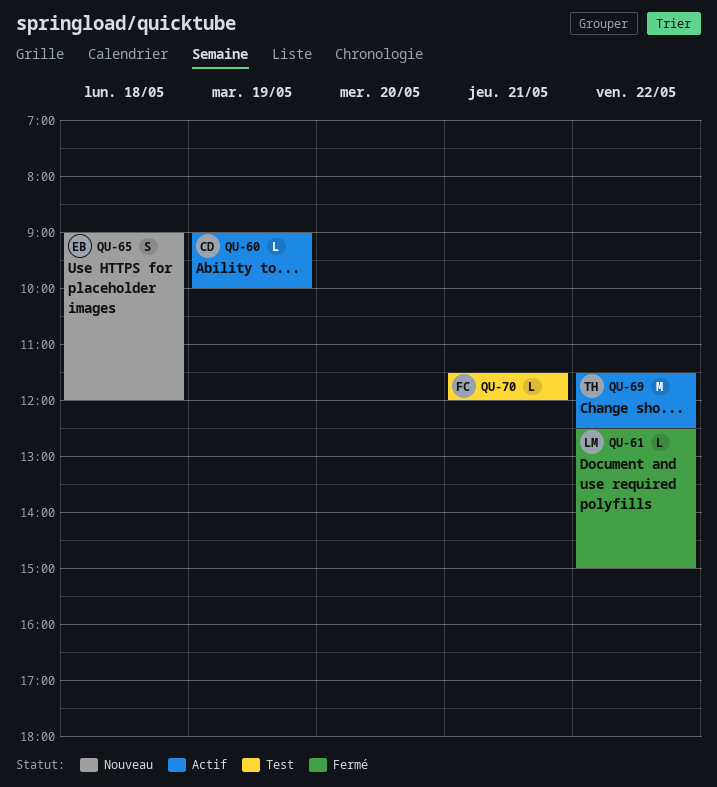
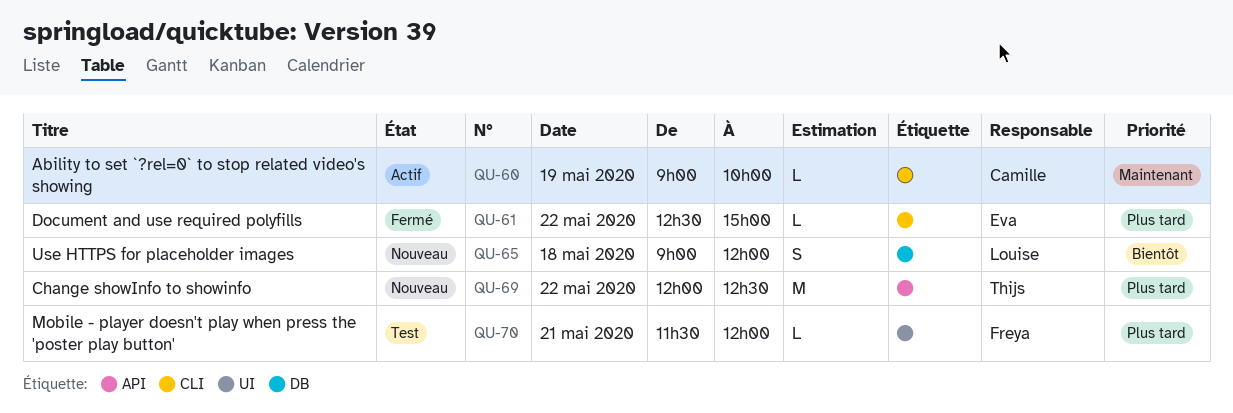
QU-61, owner: Louise -> Eva
QU-65, owner: Eva -> Louise
QU-69, status: Actif -> Nouveau
QU-69, begins: 11:30 -> 12:00

